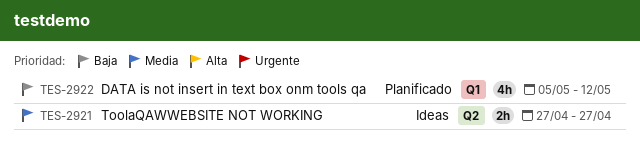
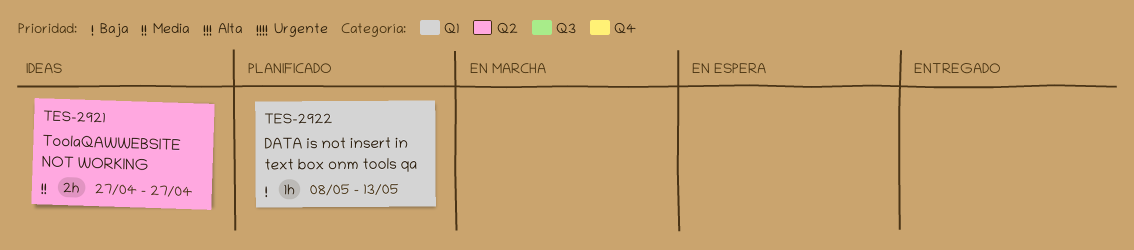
TES-2922, estimate: 4h -> 1h
TES-2922, start: May 5 -> May 8
TES-2922, due: May 12 -> May 13

